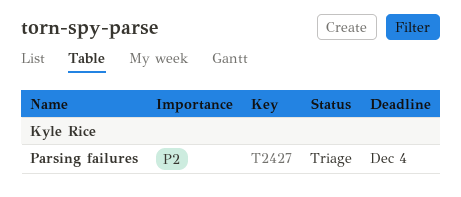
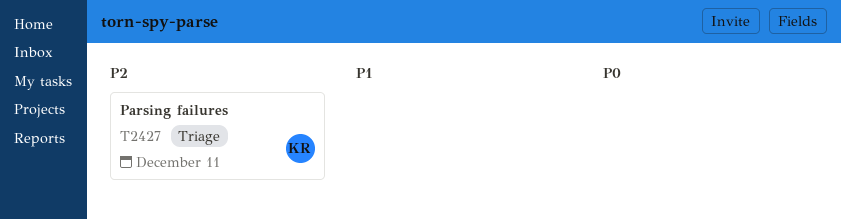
T2427, due: Dec 4 -> Dec 11

